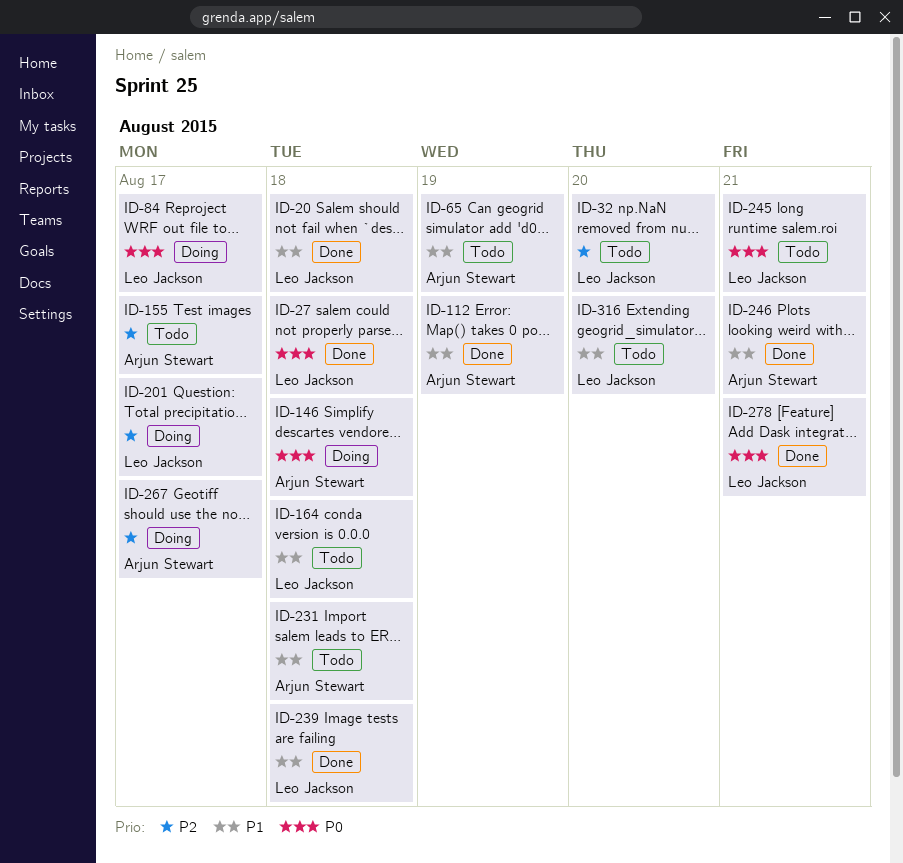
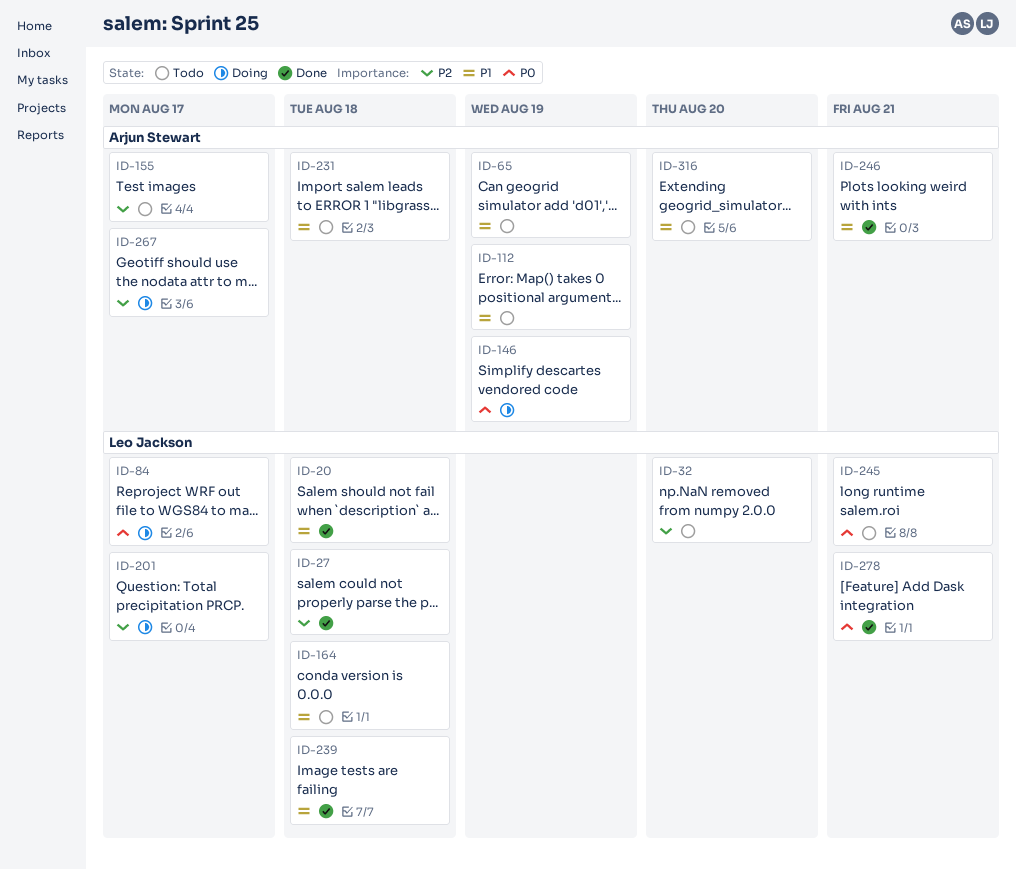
ID-27, priority: P0 -> P2
ID-112, status: Done -> Todo
ID-146, due: Aug 18 -> Aug 19
ID-316, owner: Leo Jackson -> Arjun Stewart

